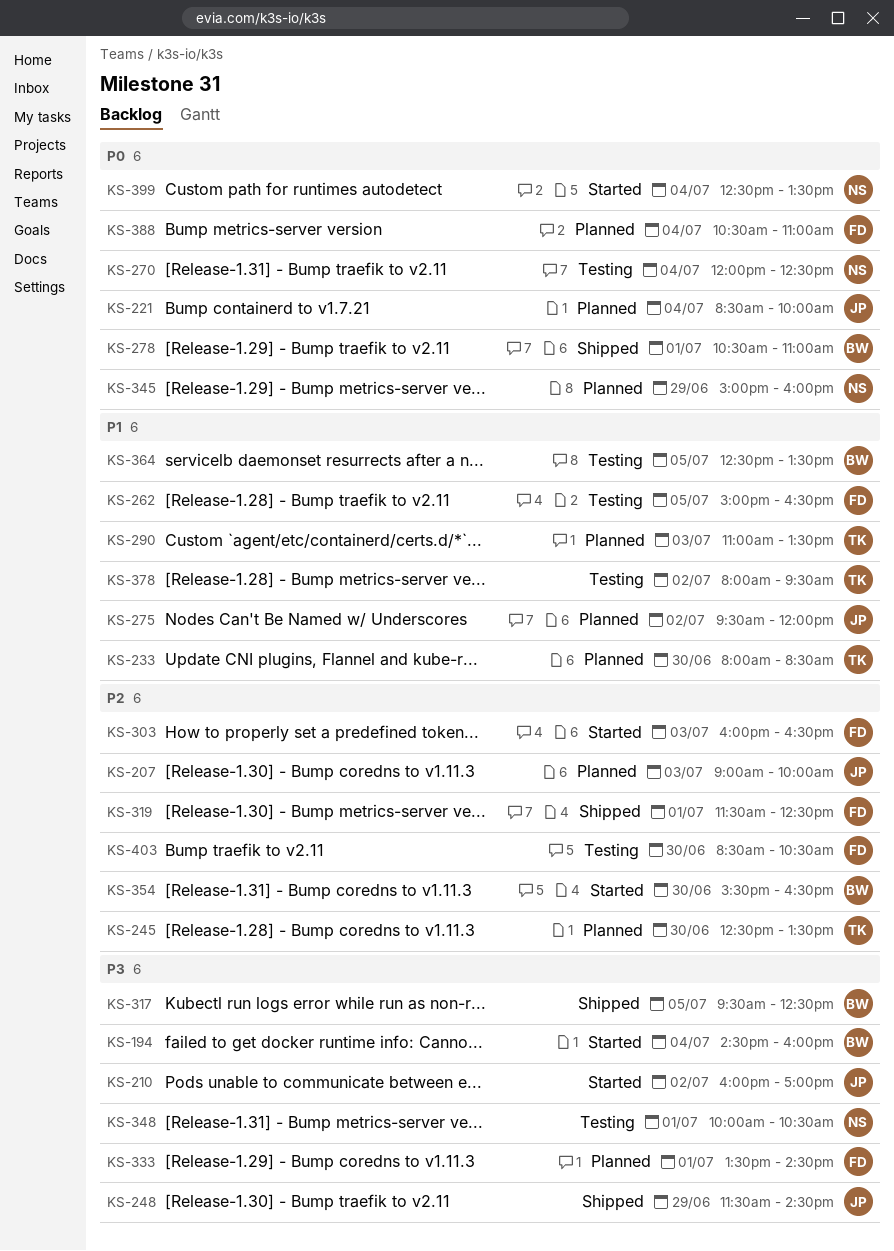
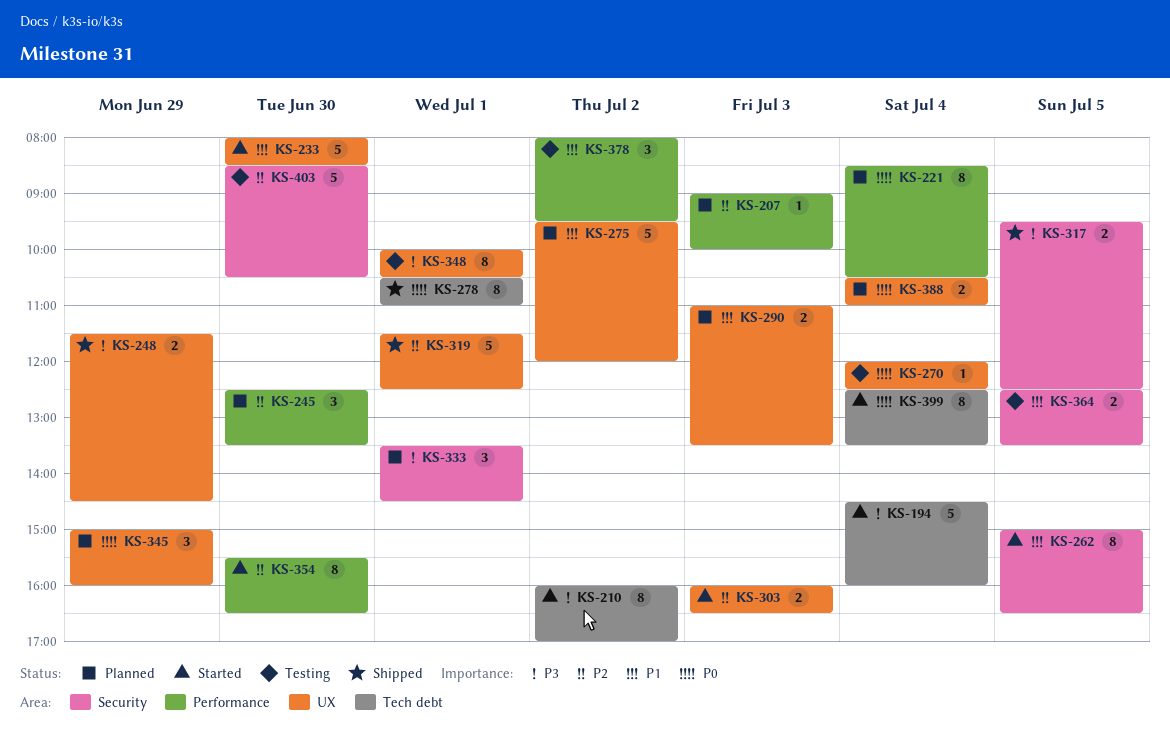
KS-221, ends: 10:00 -> 10:30
KS-233, status: Planned -> Started
KS-262, status: Testing -> Started

